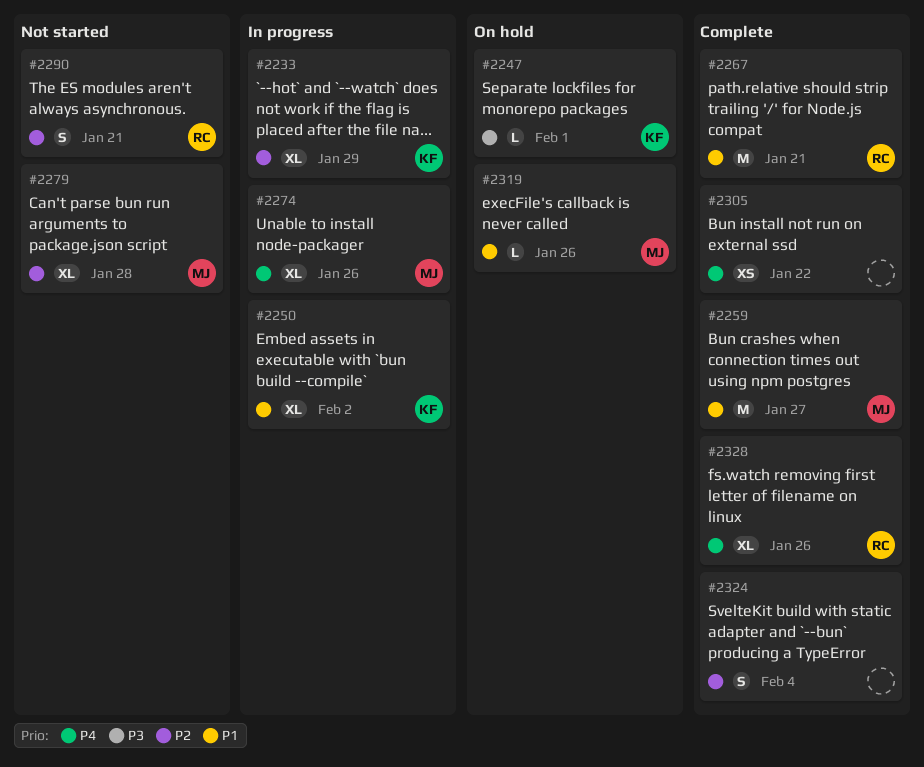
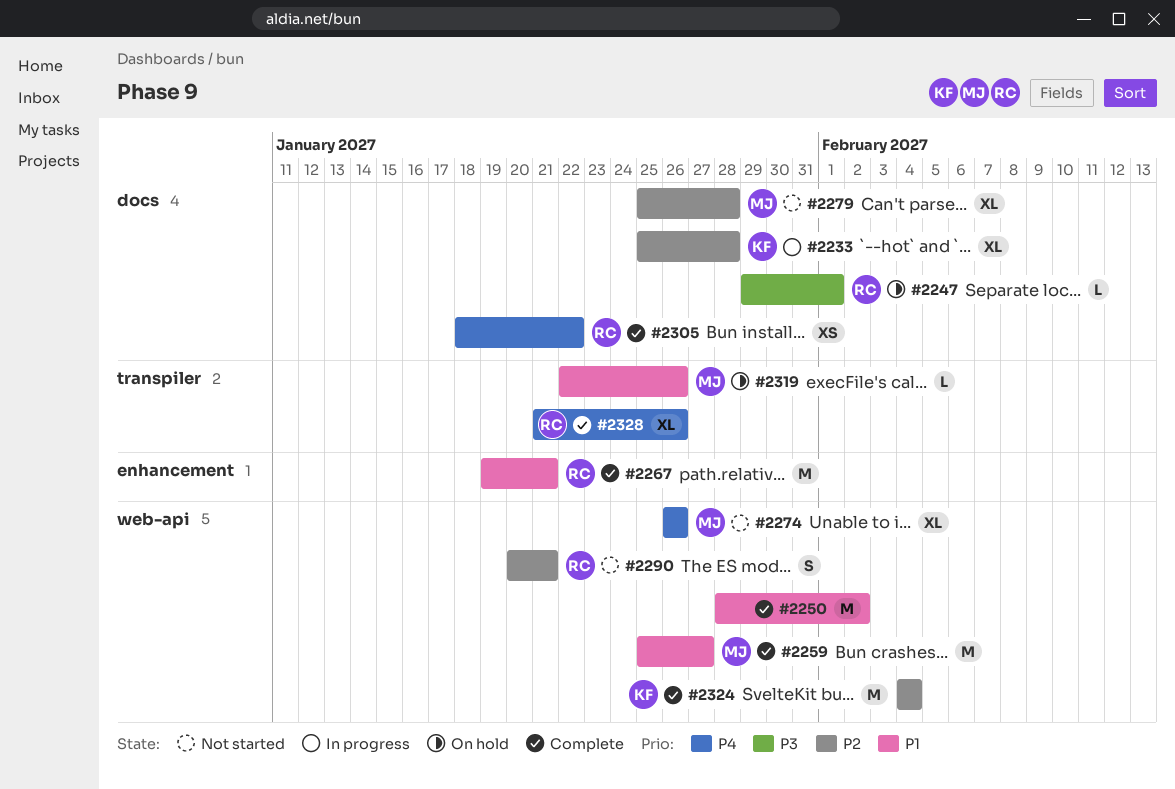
#2233, due: Jan 29 -> Jan 28
#2247, owner: KF -> RC
#2250, status: In progress -> Complete
#2250, owner: KF -> none
#2250, estimate: XL -> M
#2274, status: In progress -> Not started
#2305, owner: none -> RC
#2324, owner: none -> KF
#2324, estimate: S -> M

